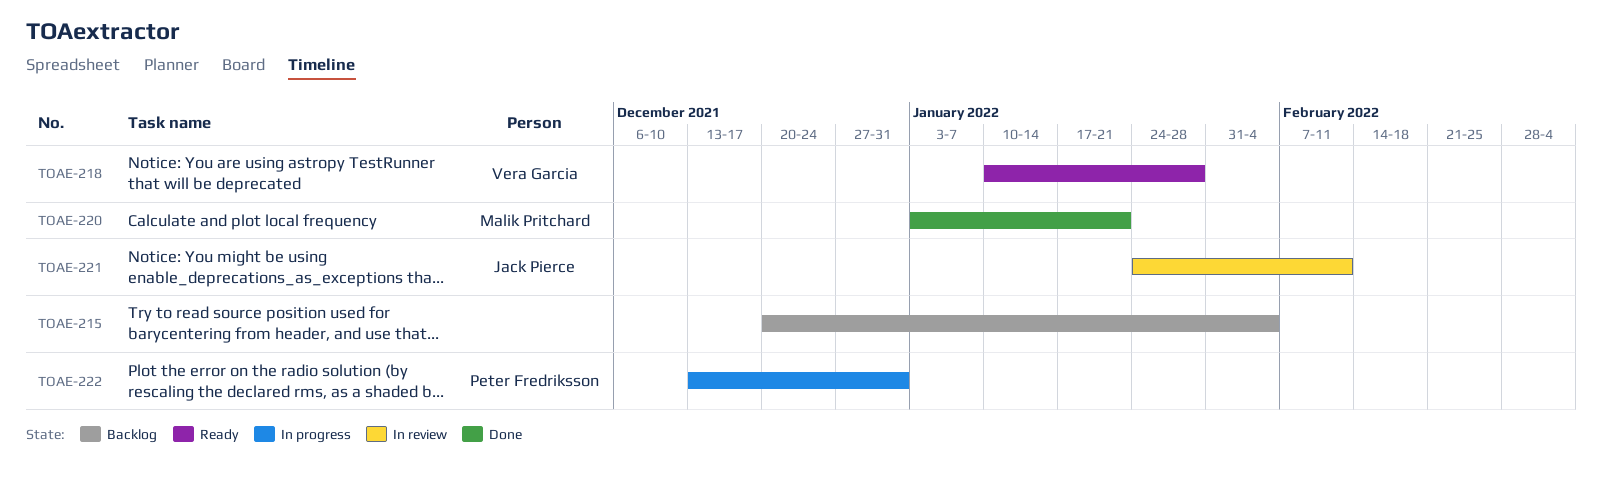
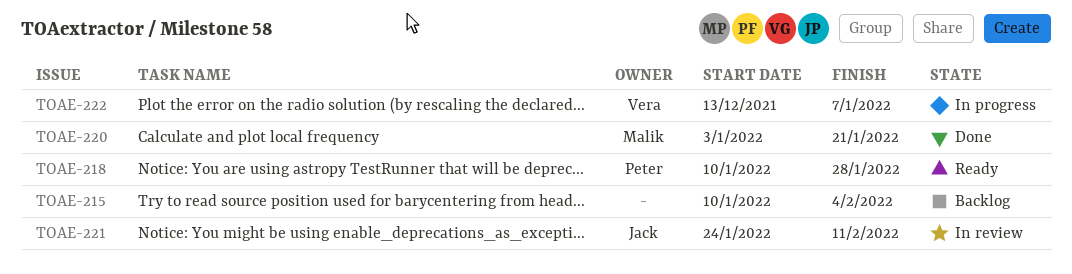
TOAE-215, start: Dec 20 -> Jan 10
TOAE-218, owner: Vera Garcia -> Peter Fredriksson
TOAE-222, owner: Peter Fredriksson -> Vera Garcia
TOAE-222, due: Dec 31 -> Jan 7

